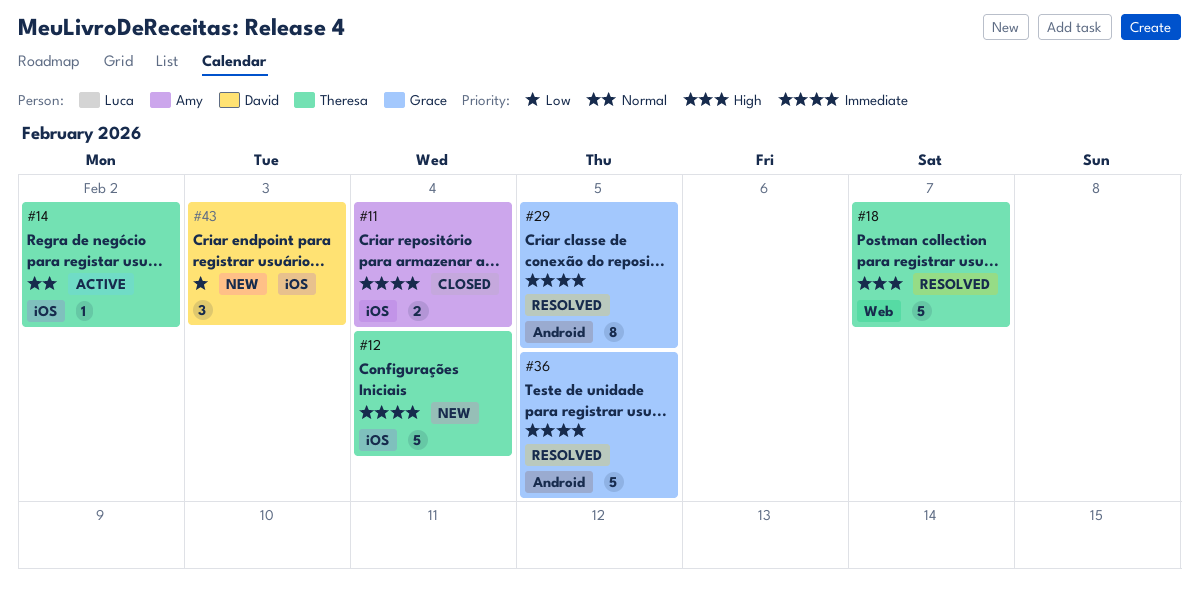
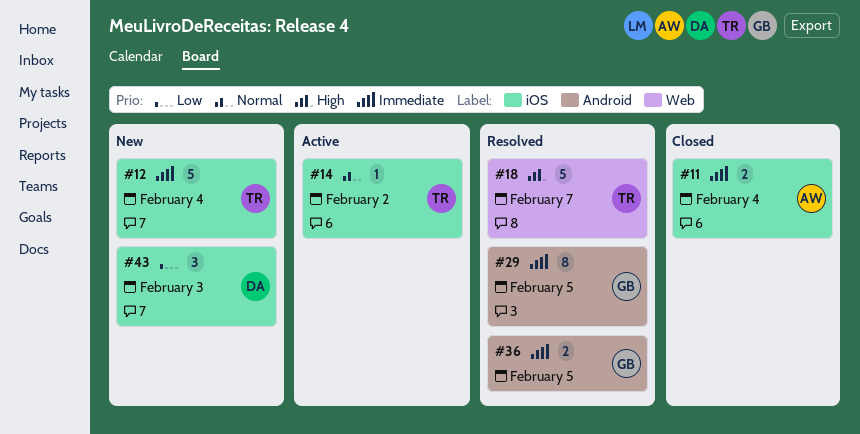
#36, estimate: 5 -> 2

